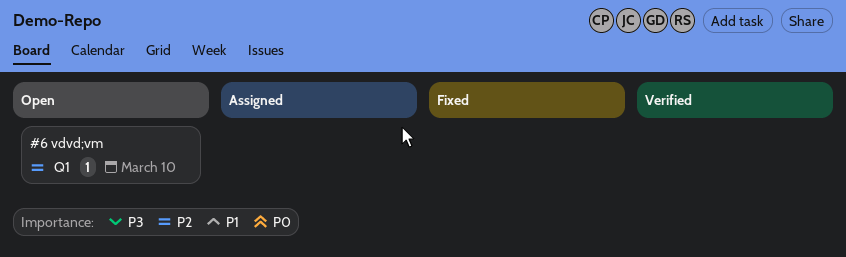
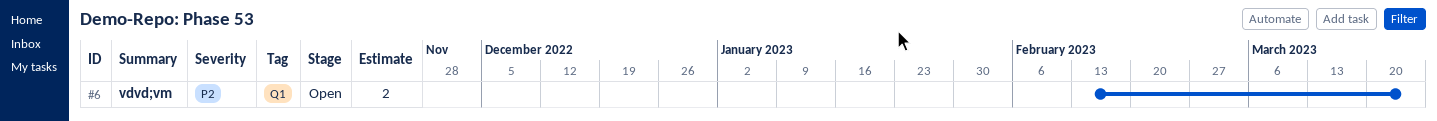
#6, estimate: 1 -> 2
#6, due: Mar 10 -> Mar 24

